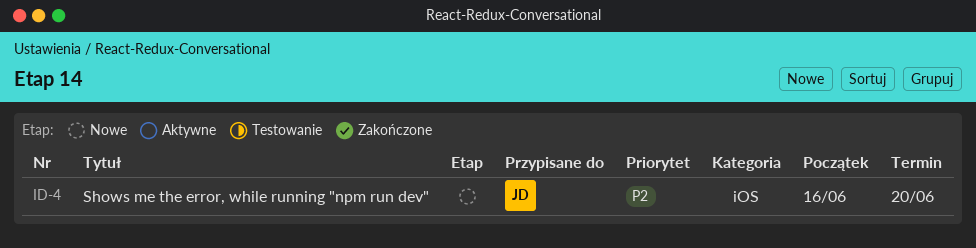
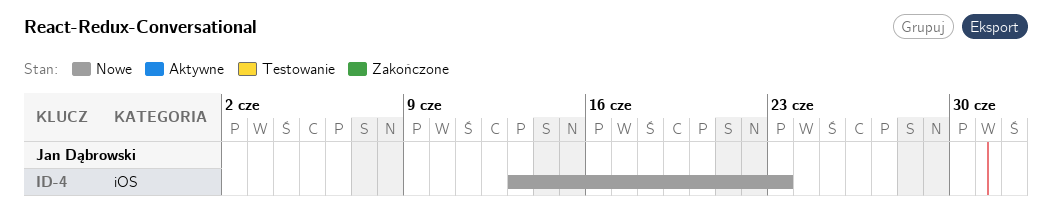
ID-4, start: Jun 16 -> Jun 13
ID-4, due: Jun 20 -> Jun 23

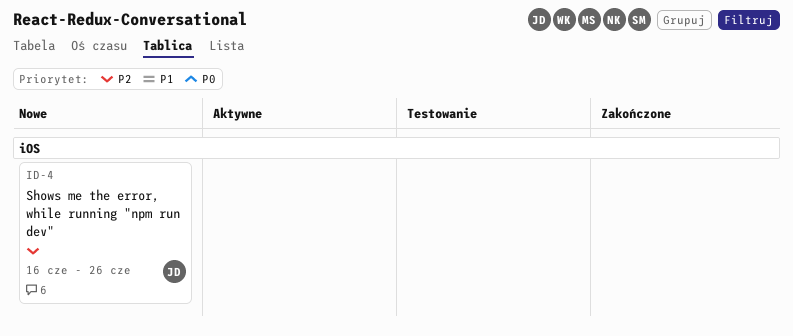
ID-4, start: Jun 13 -> Jun 16
ID-4, due: Jun 23 -> Jun 26

